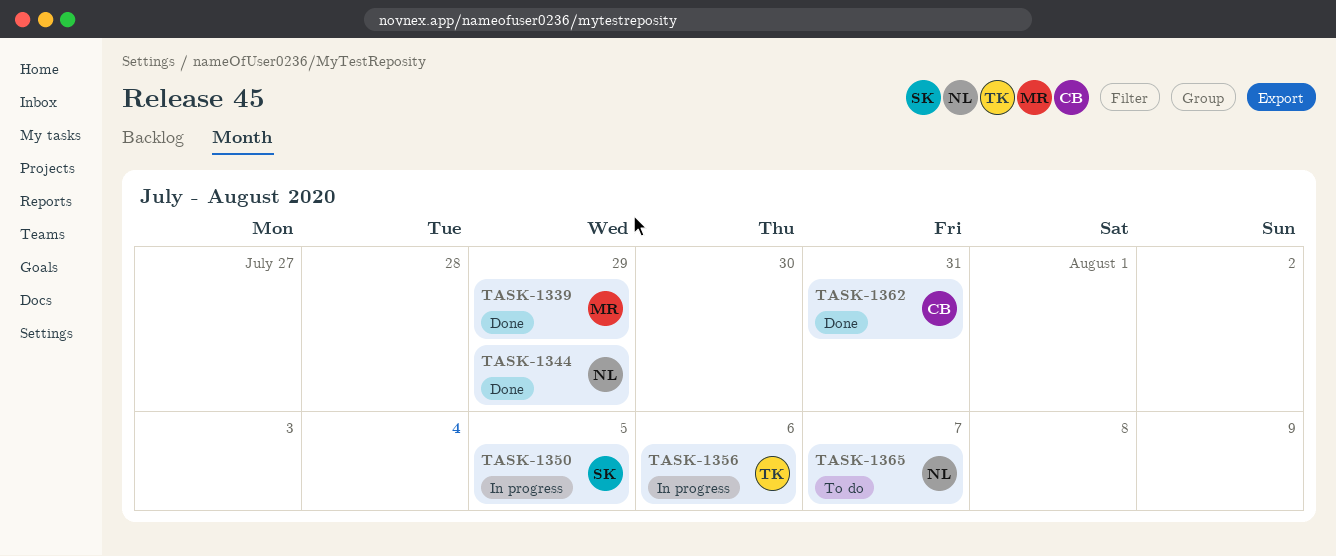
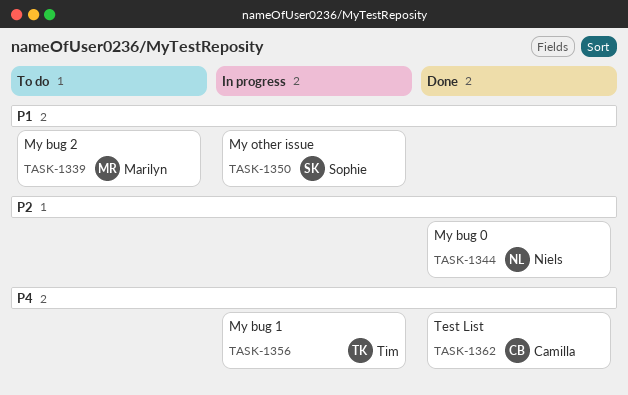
TASK-1339, status: Done -> To do
TASK-1365: present -> none

